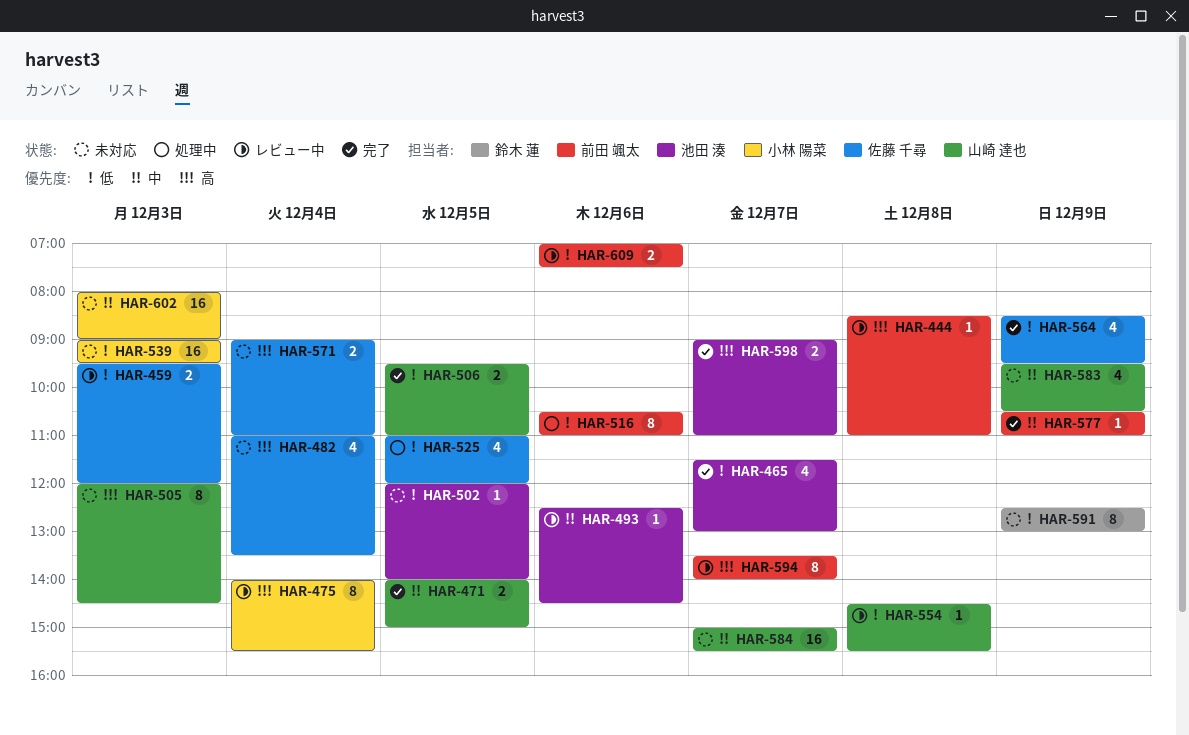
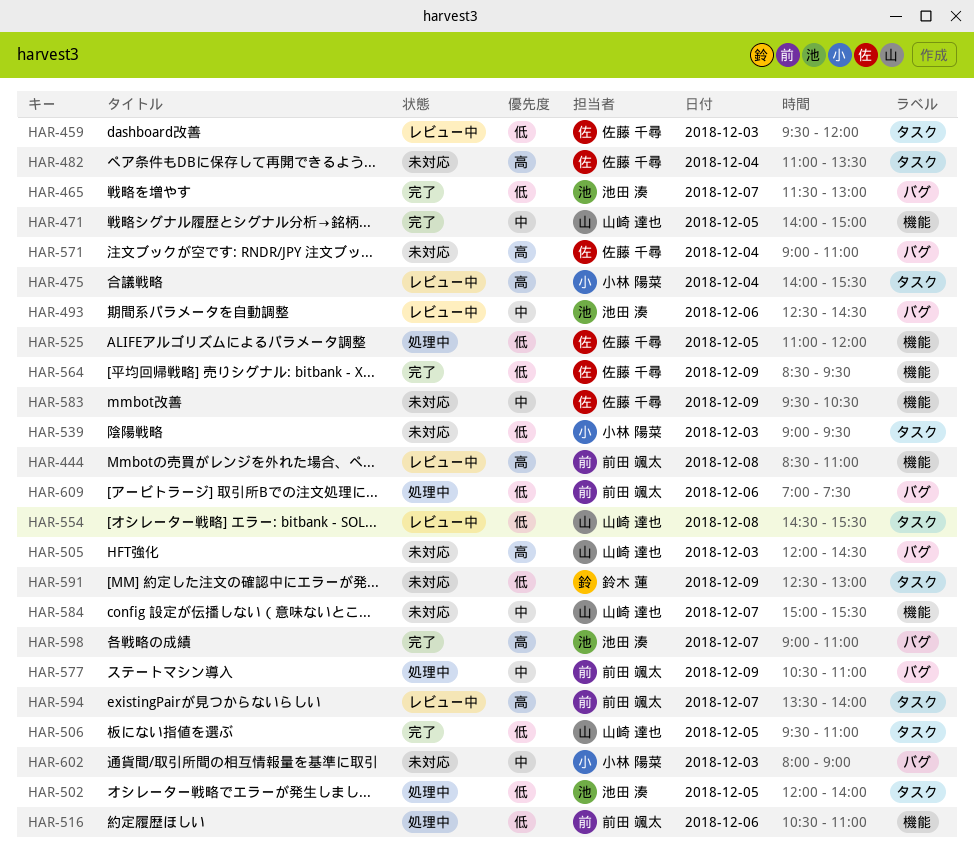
HAR-502, status: 未対応 -> 処理中
HAR-577, status: 完了 -> 処理中
HAR-583, owner: 山崎 達也 -> 佐藤 千尋
HAR-609, status: レビュー中 -> 処理中

